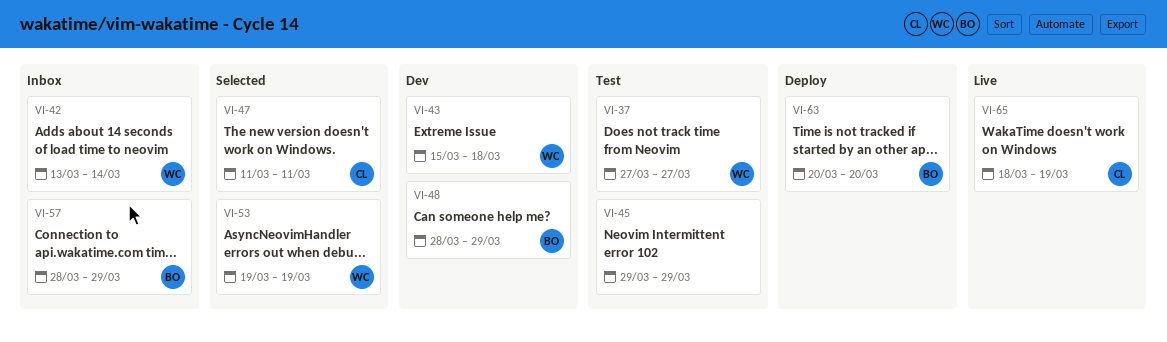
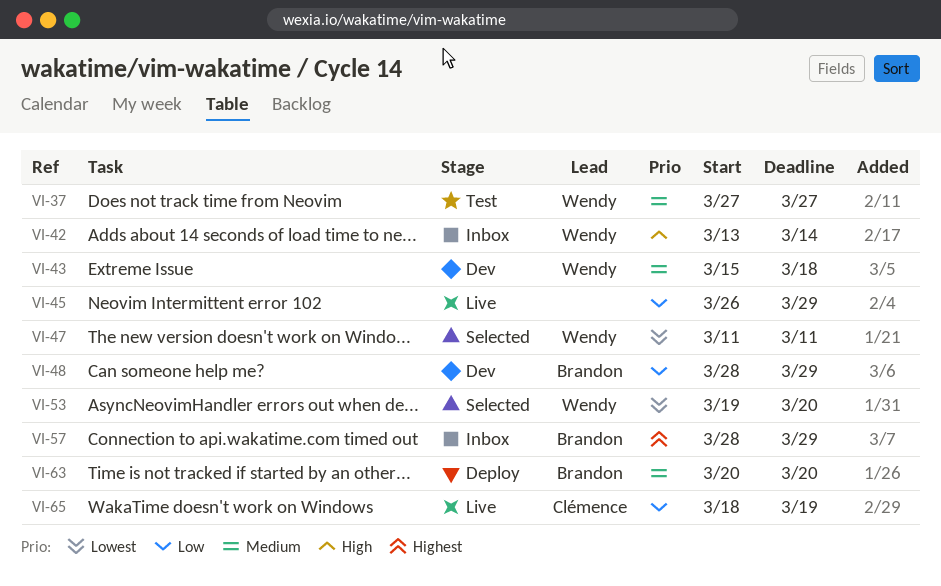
VI-45, status: Test -> Live
VI-45, start: Mar 29 -> Mar 26
VI-47, owner: Clémence -> Wendy
VI-53, due: Mar 19 -> Mar 20

